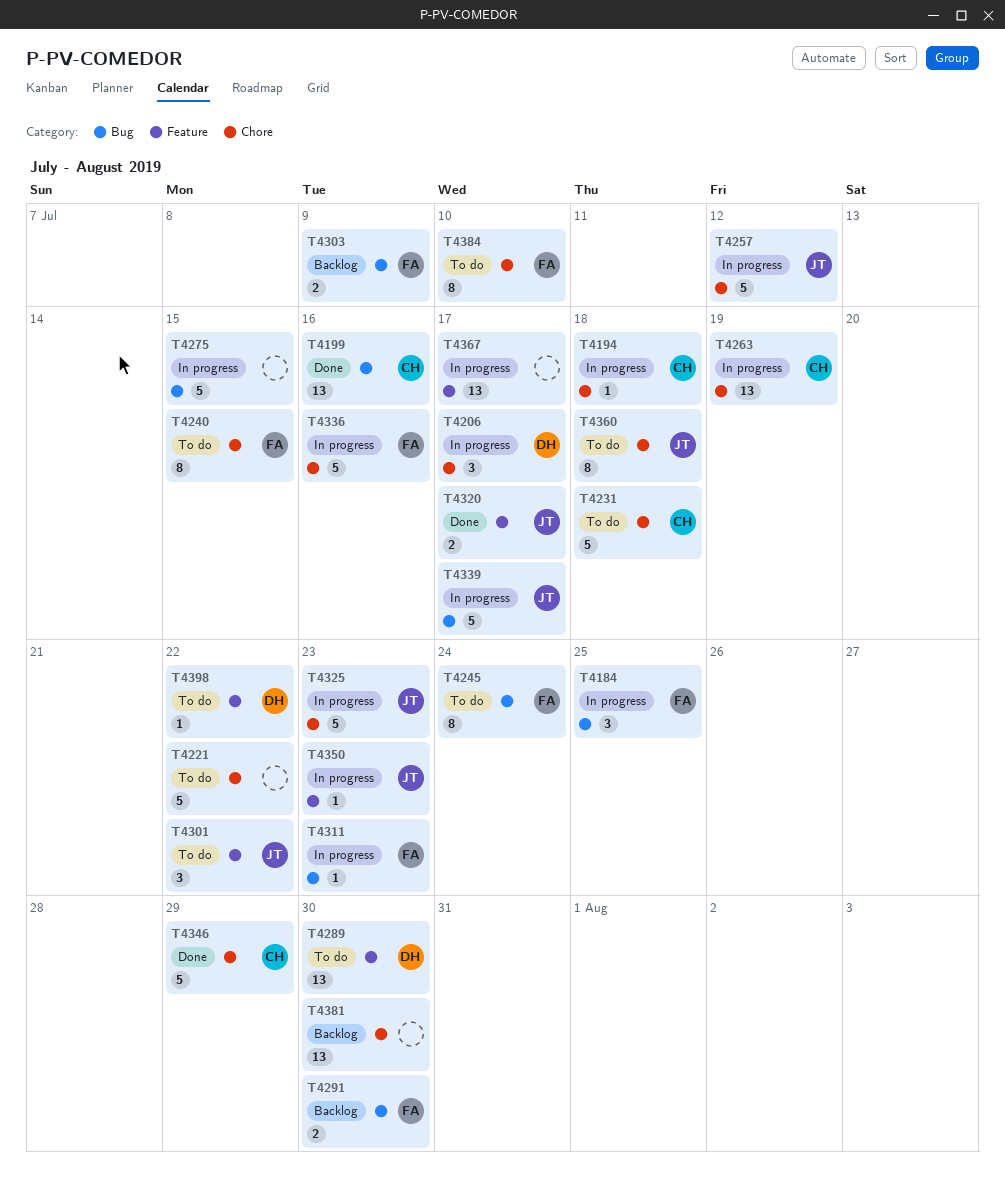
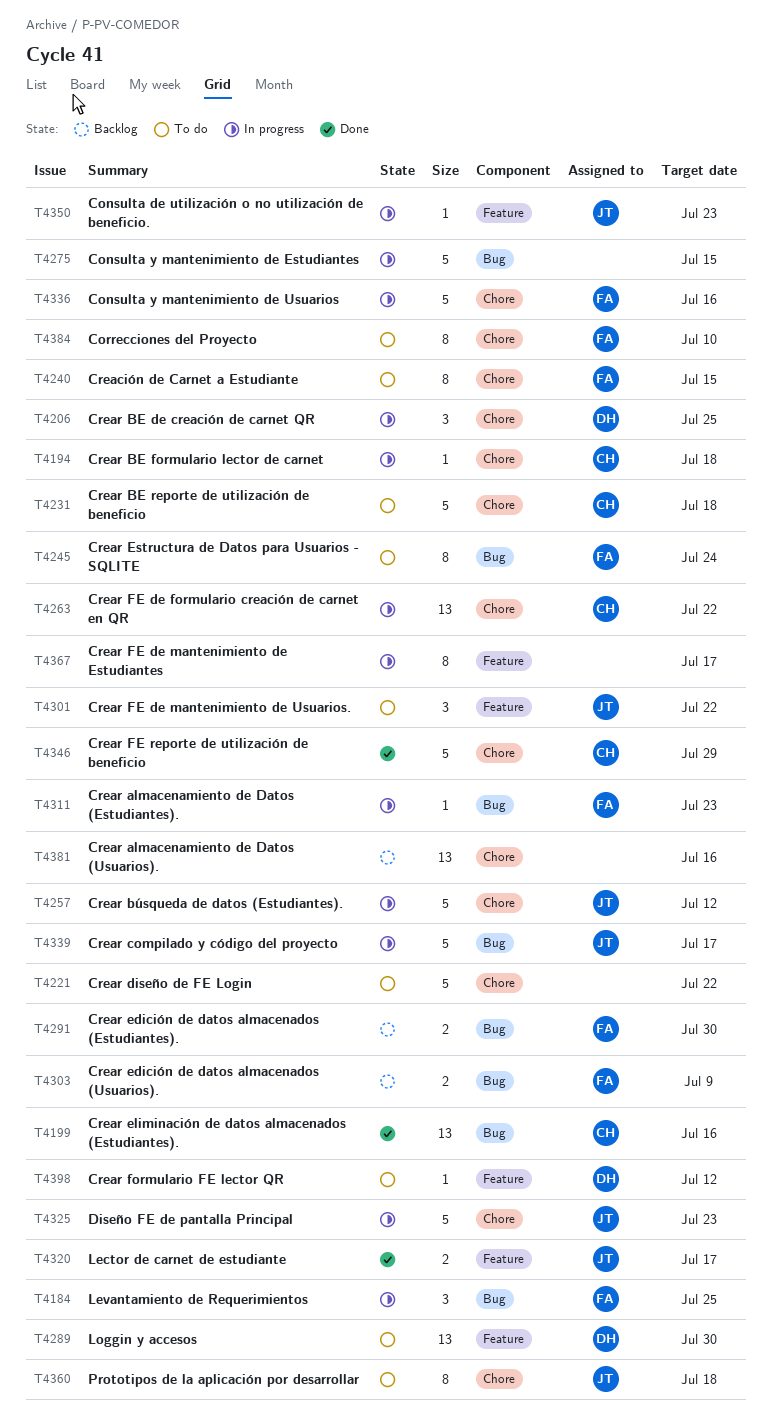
T4206, due: Jul 17 -> Jul 25
T4263, due: Jul 19 -> Jul 22
T4367, estimate: 13 -> 8
T4381, due: Jul 30 -> Jul 16
T4398, due: Jul 22 -> Jul 12

